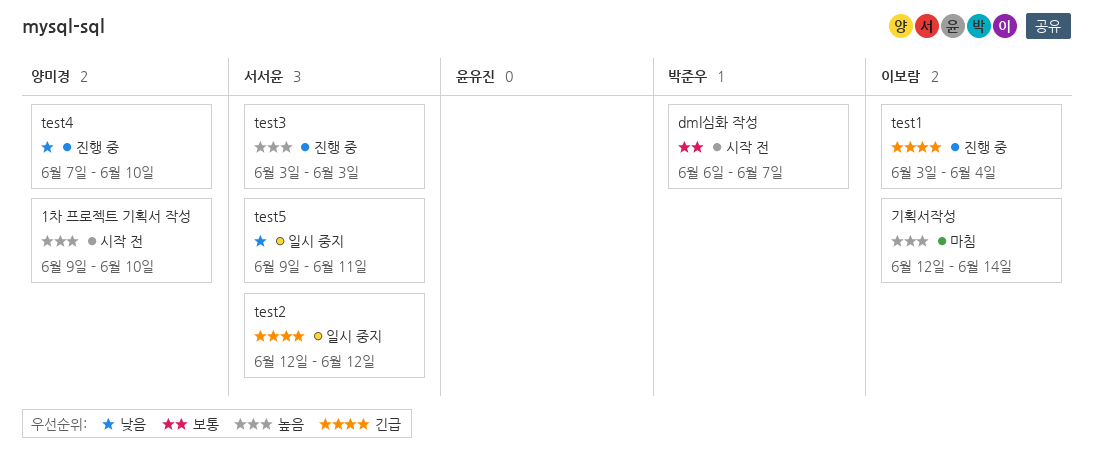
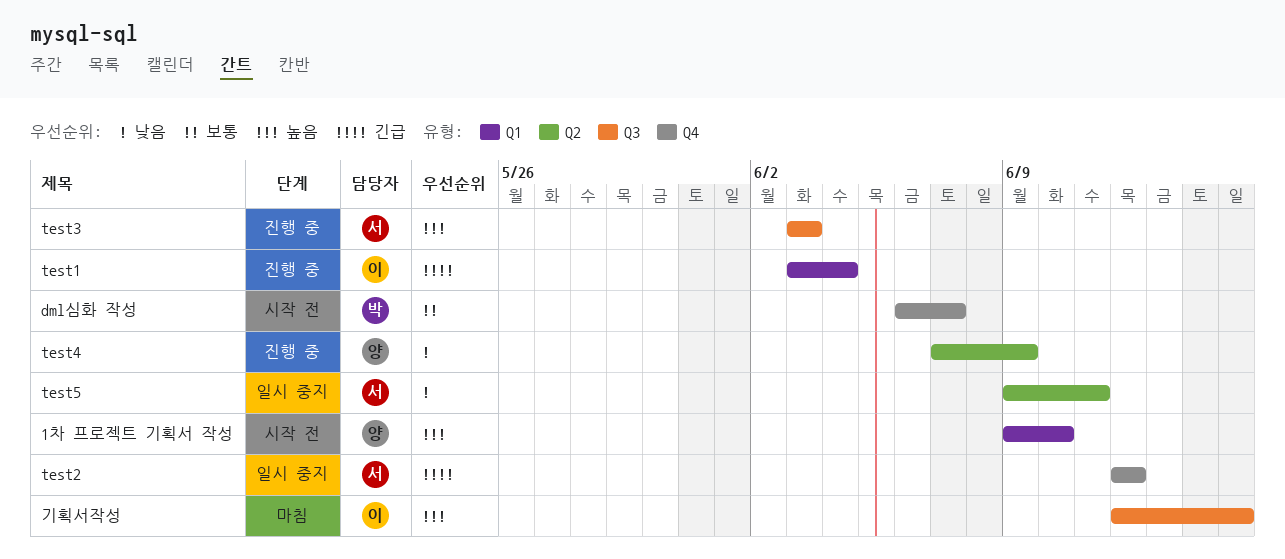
test4, due: Jun 10 -> Jun 9
기획서작성, due: Jun 14 -> Jun 15

